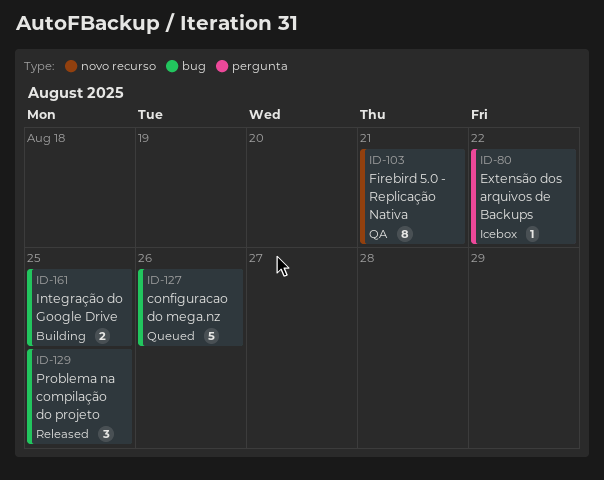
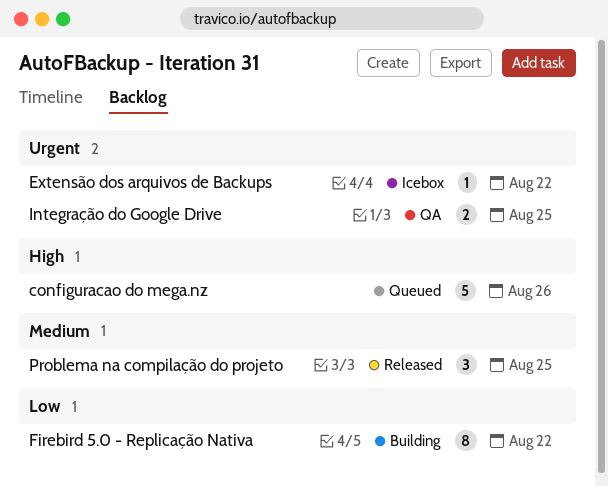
Firebird 5.0 - Replicação Nativa, status: QA -> Building
Firebird 5.0 - Replicação Nativa, due: Aug 21 -> Aug 22
Integração do Google Drive, status: Building -> QA

